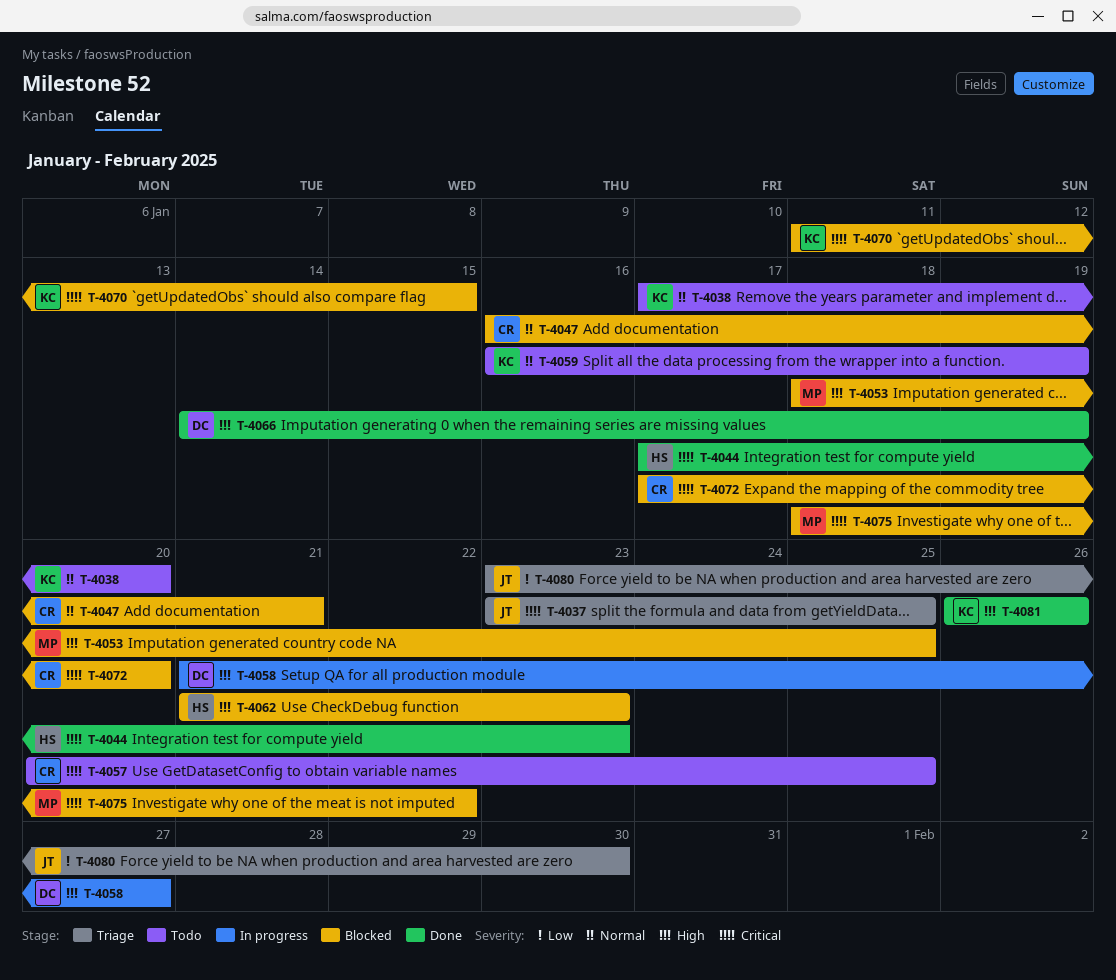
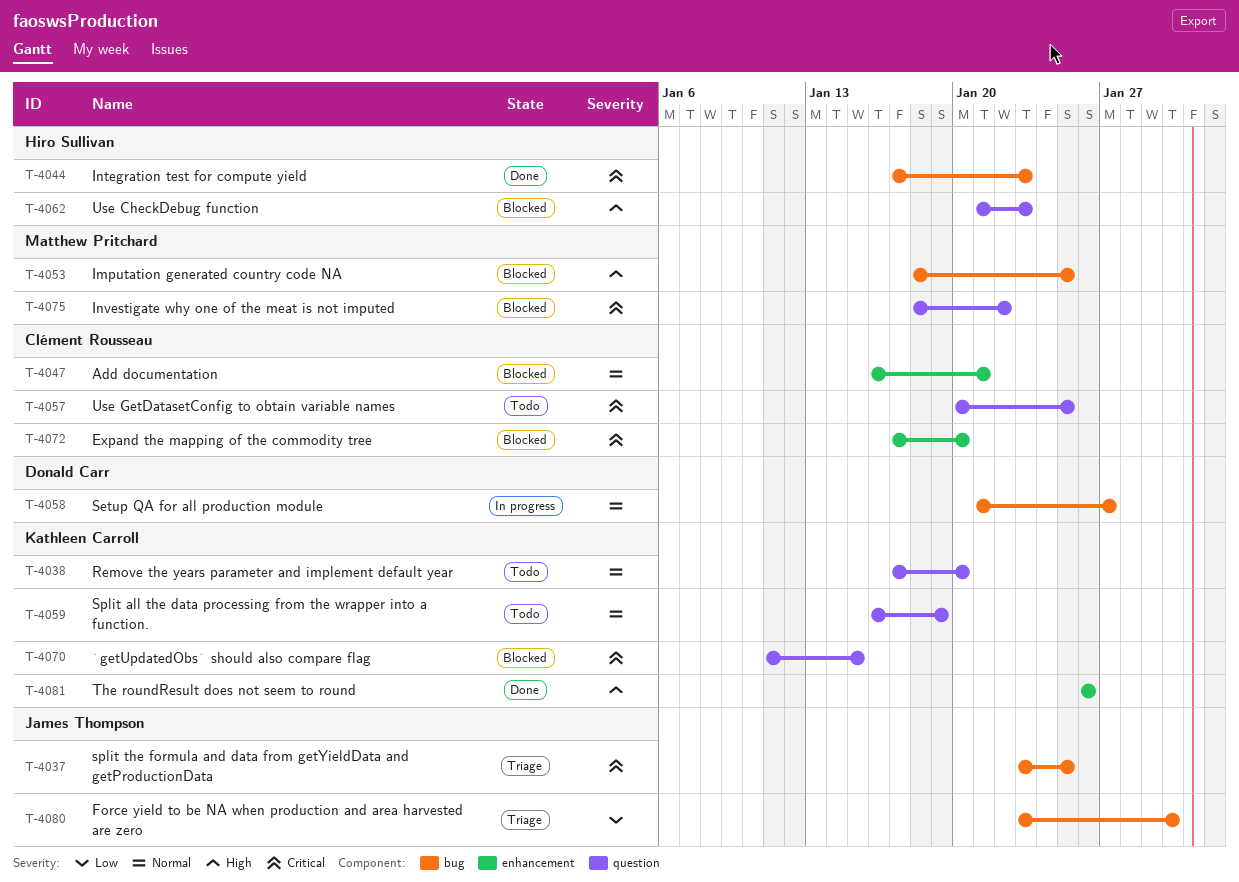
T-4058, priority: High -> Normal
T-4066: present -> none

